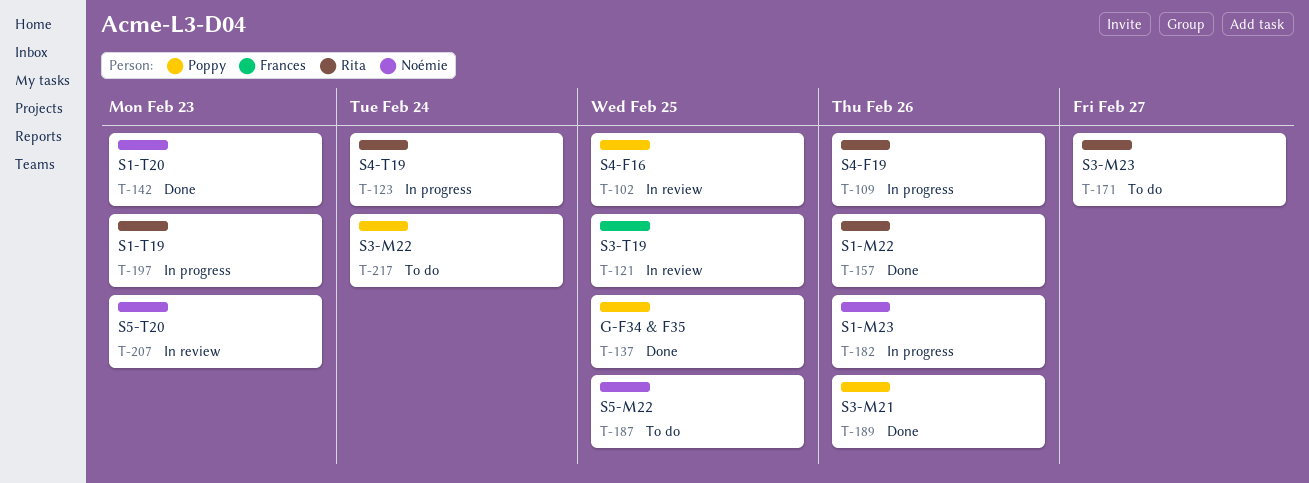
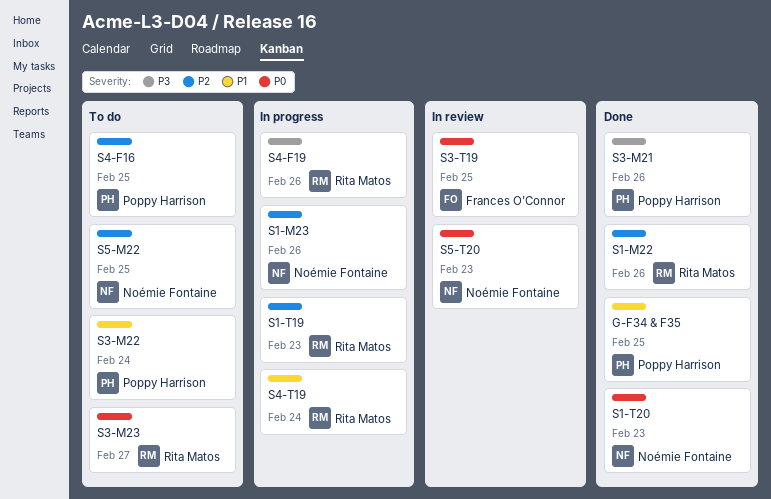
S4-F16, status: In review -> To do

